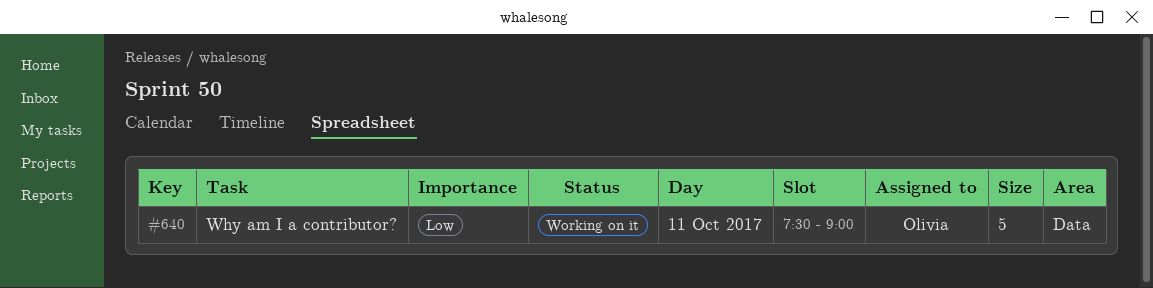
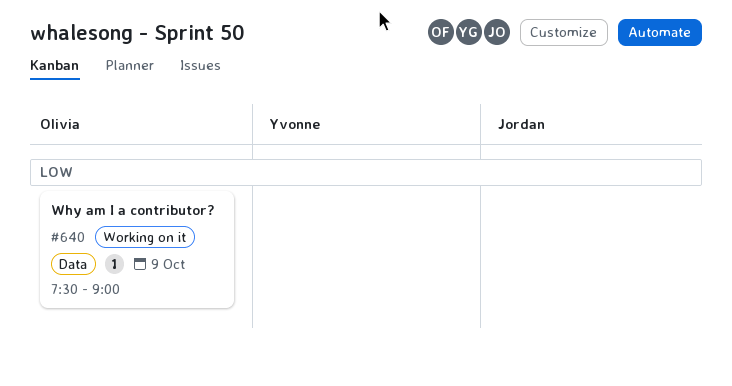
#640, estimate: 5 -> 1
#640, day: Oct 11 -> Oct 9

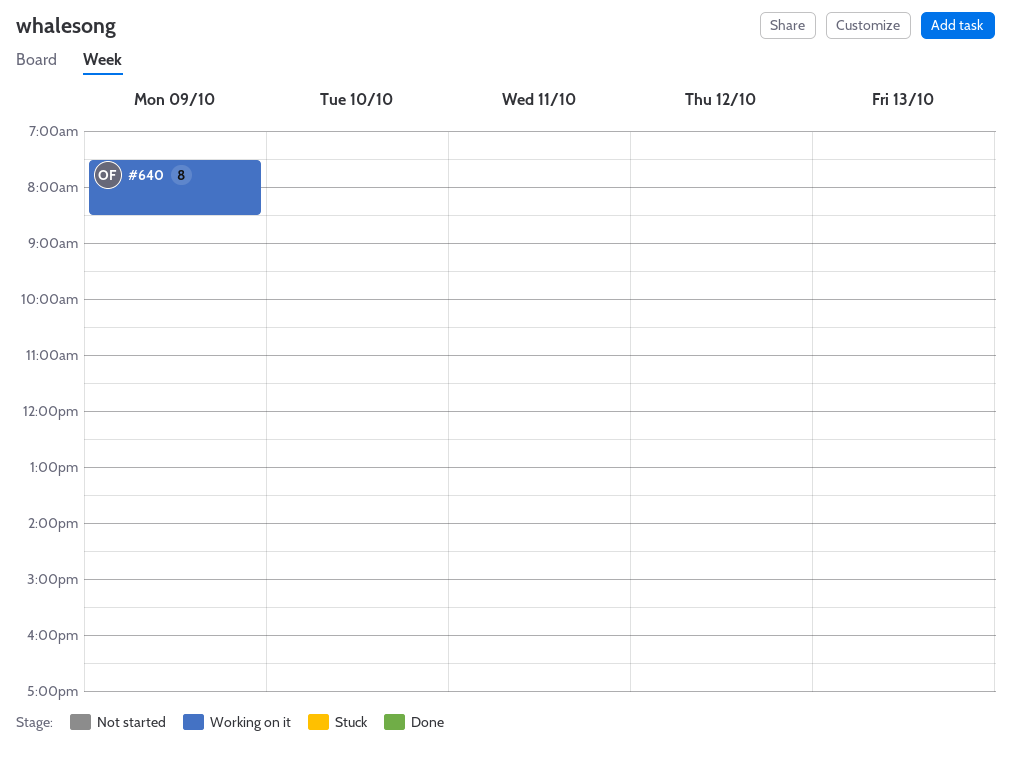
#640, estimate: 1 -> 8
#640, ends: 09:00 -> 08:30

